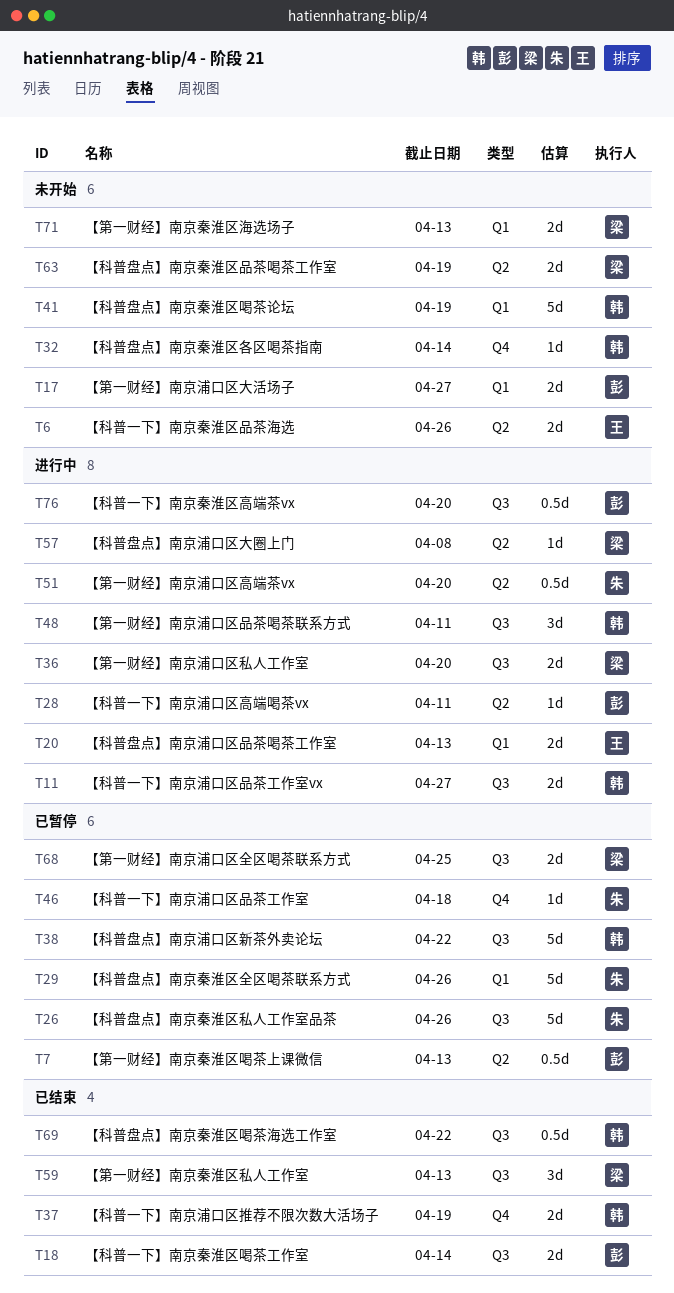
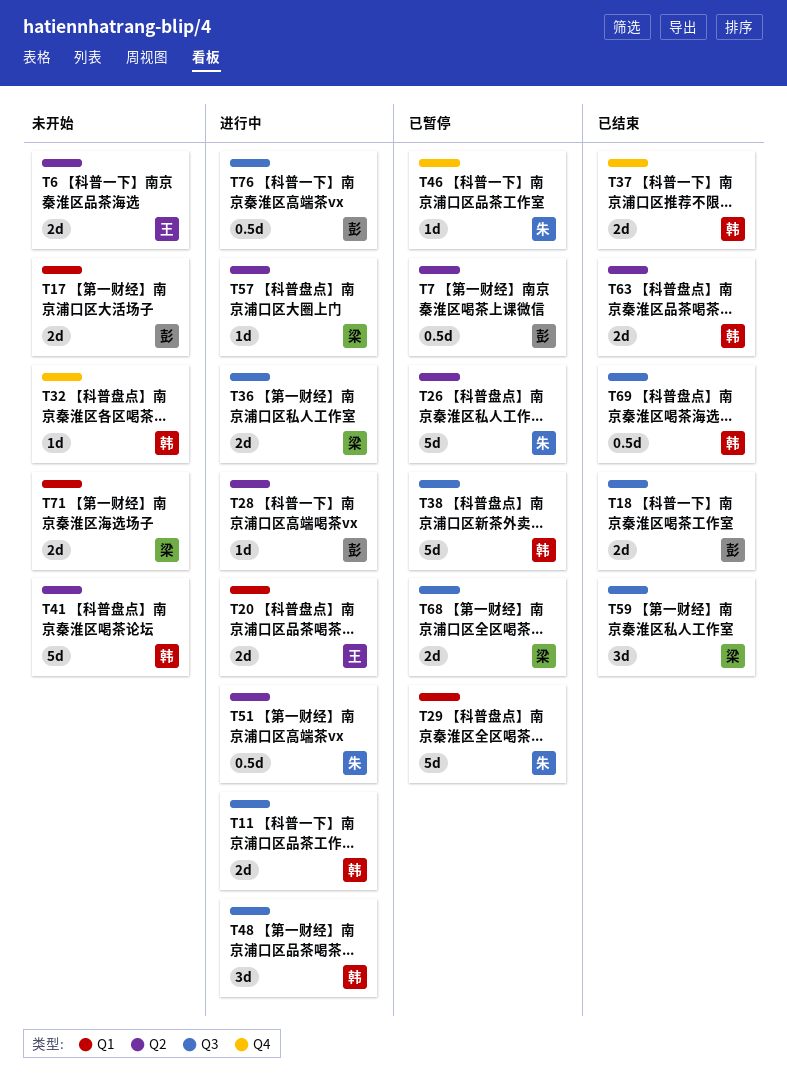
T26, label: Q3 -> Q2
T41, label: Q1 -> Q2
T63, status: 未开始 -> 已结束
T63, owner: 梁 -> 韩

